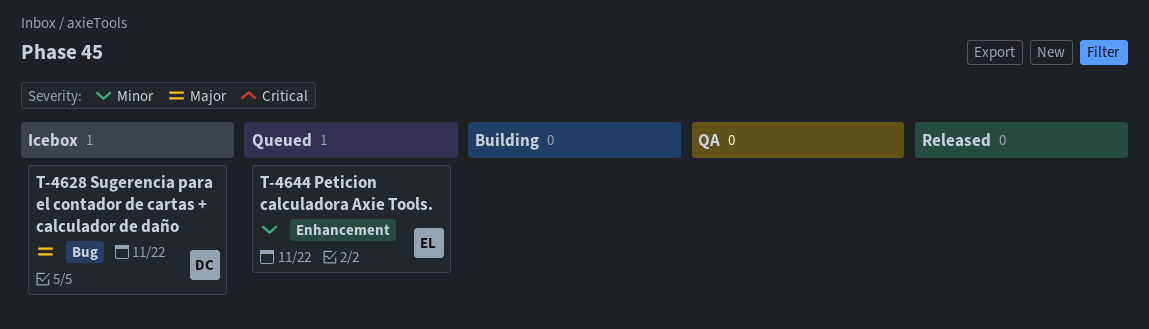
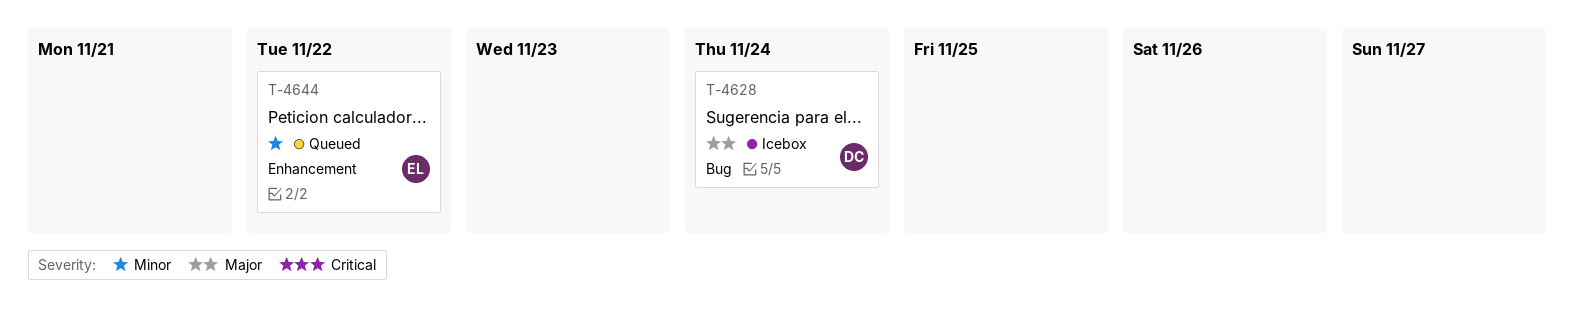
T-4628, due: Nov 22 -> Nov 24

